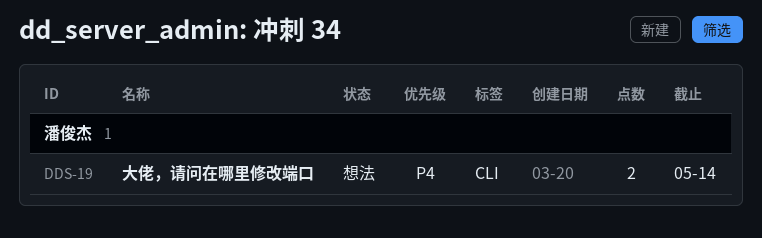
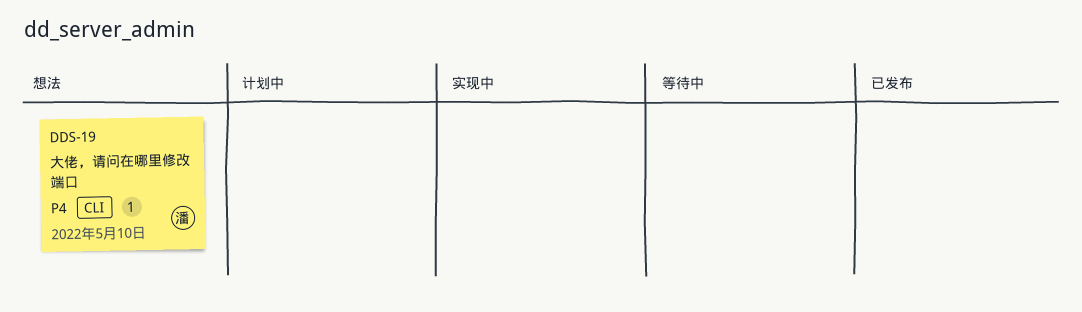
DDS-19, estimate: 2 -> 1
DDS-19, due: May 14 -> May 10

